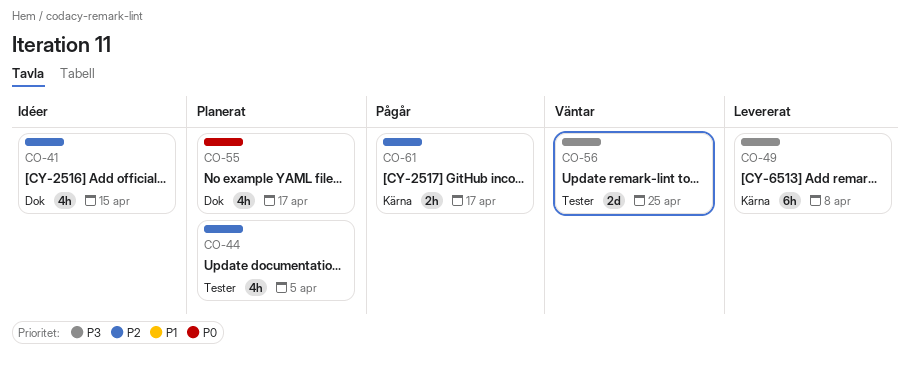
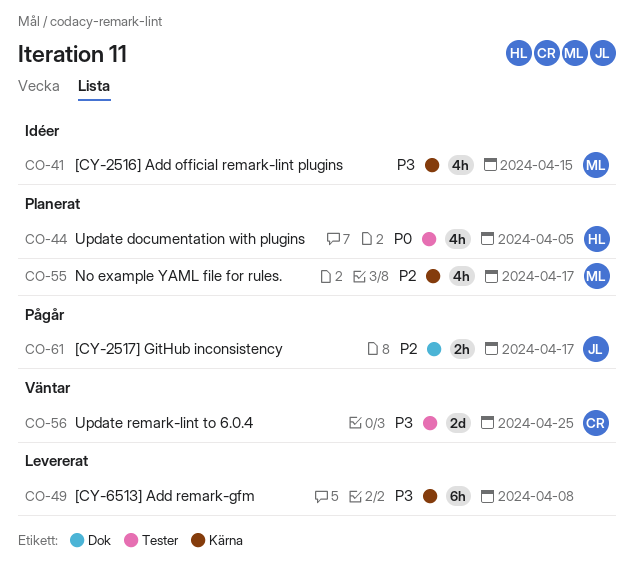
CO-41, priority: P2 -> P3
CO-41, label: Dok -> Kärna
CO-44, priority: P2 -> P0
CO-55, priority: P0 -> P2
CO-55, label: Dok -> Kärna
CO-61, label: Kärna -> Dok

